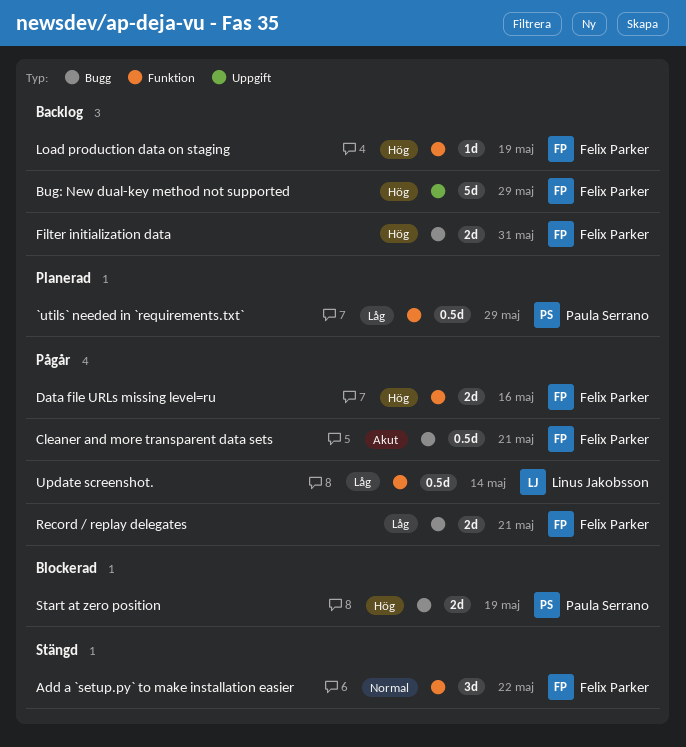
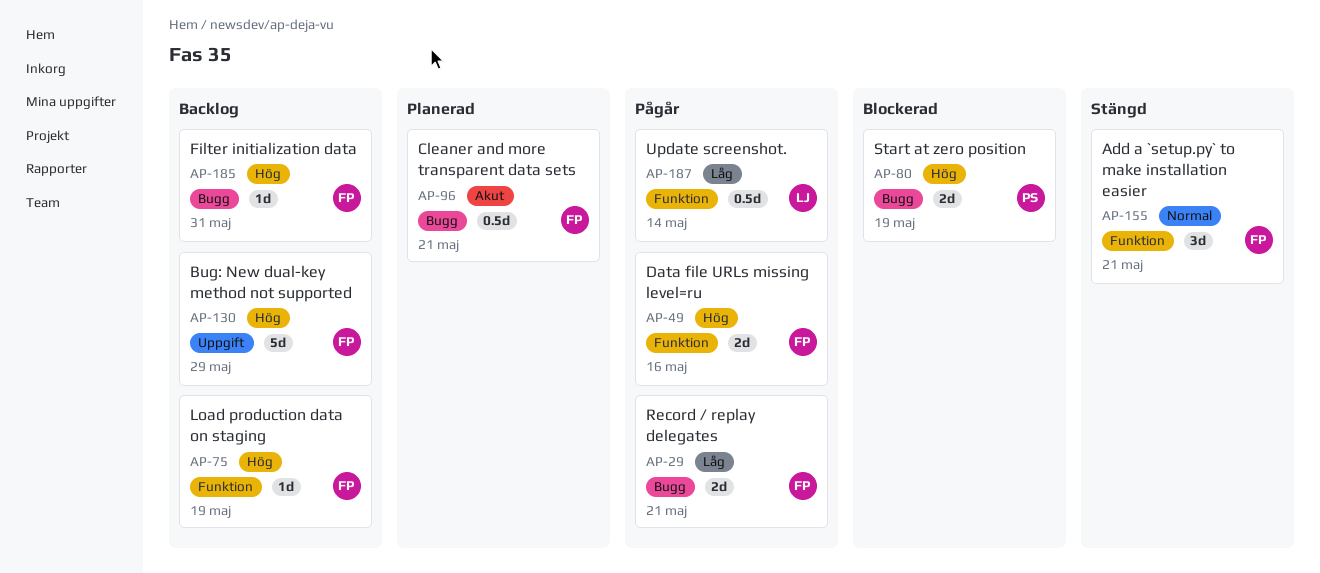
`utils` needed in `requirements.txt`: present -> none
Add a `setup.py` to make installation easier, due: May 22 -> May 21
Cleaner and more transparent data sets, status: Pågår -> Planerad
Filter initialization data, estimate: 2d -> 1d

